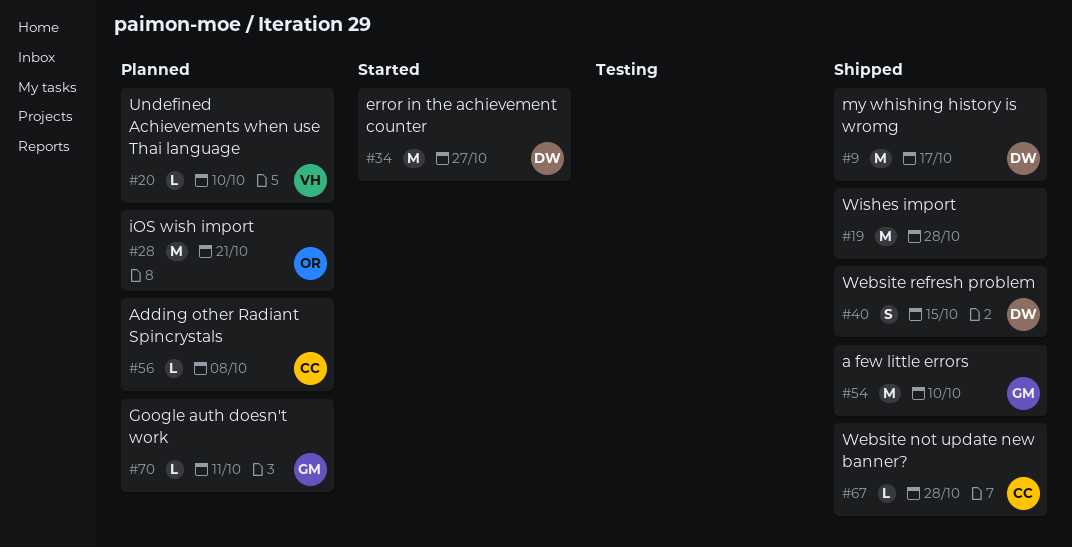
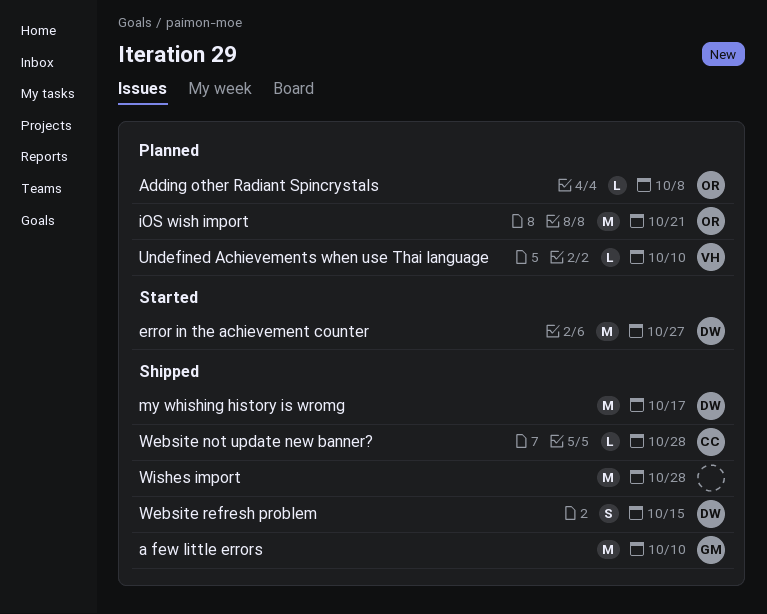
Adding other Radiant Spincrystals, owner: CC -> OR
Google auth doesn't work: present -> none

